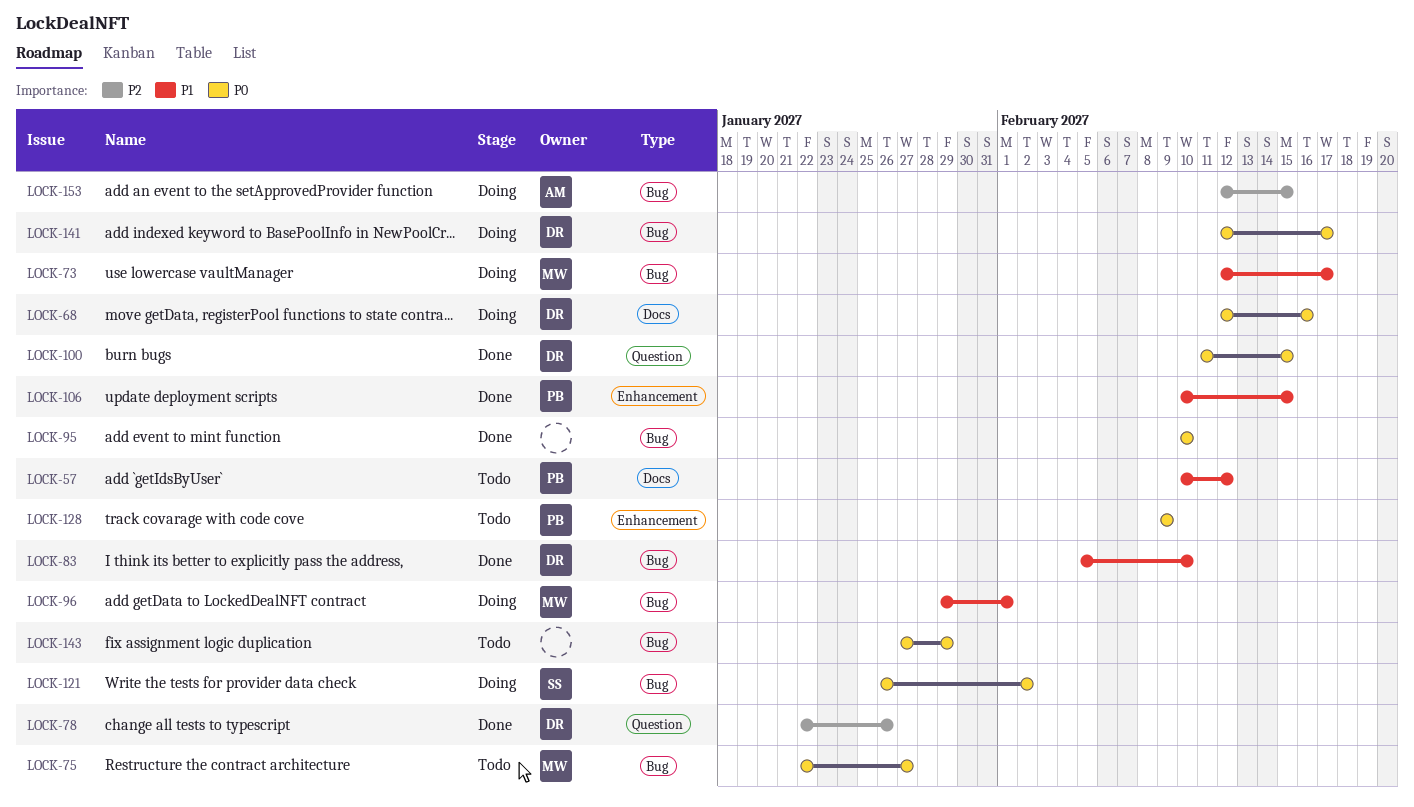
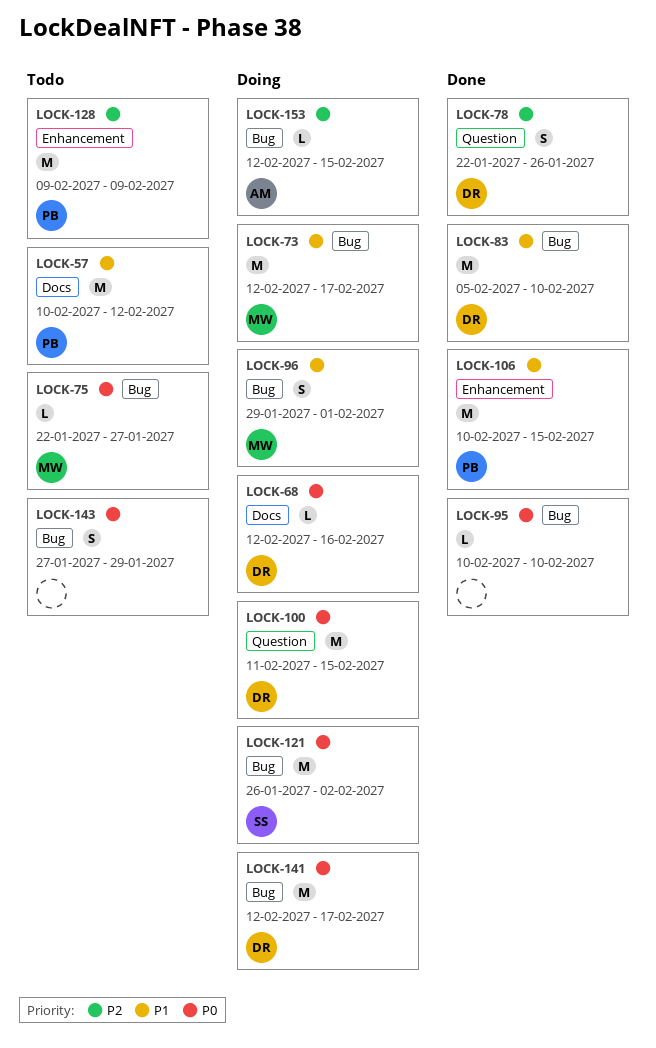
LOCK-100, status: Done -> Doing
LOCK-128, priority: P0 -> P2

